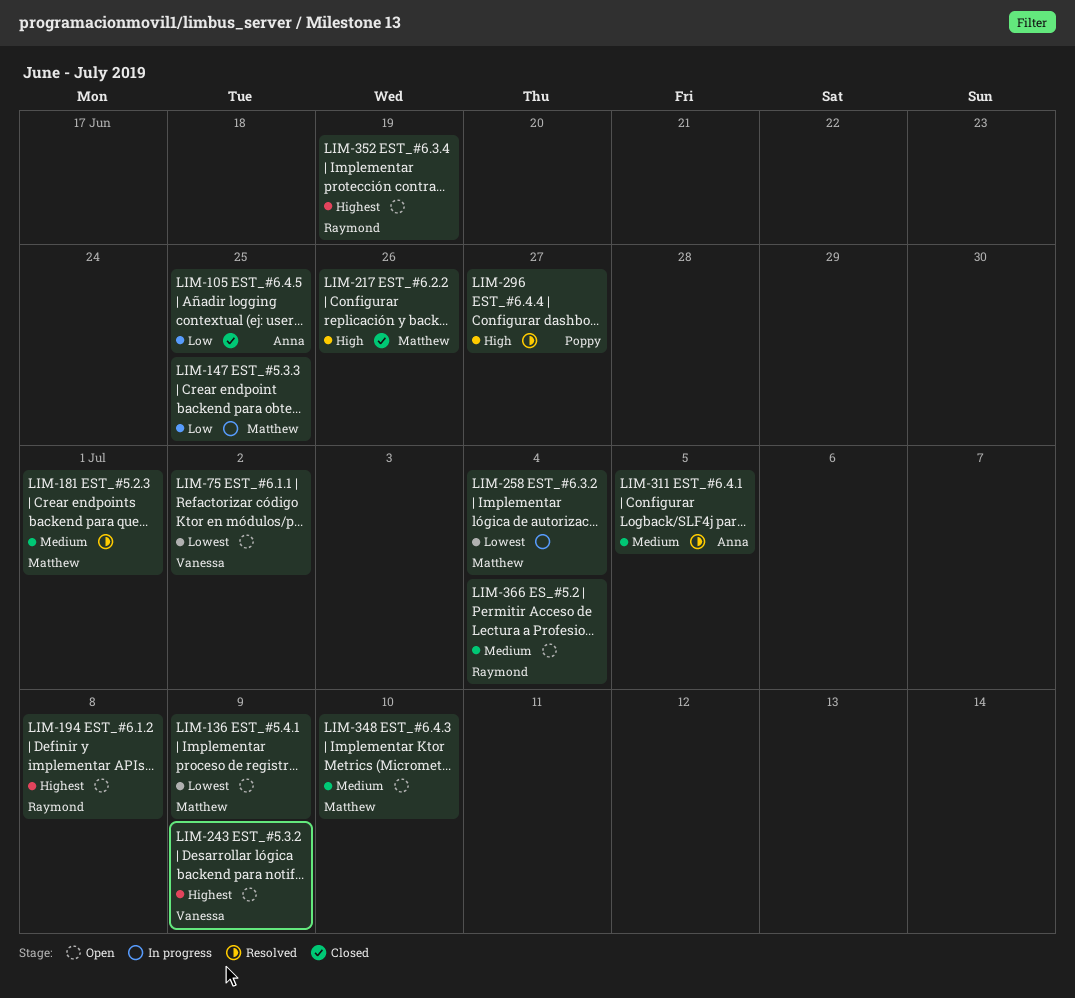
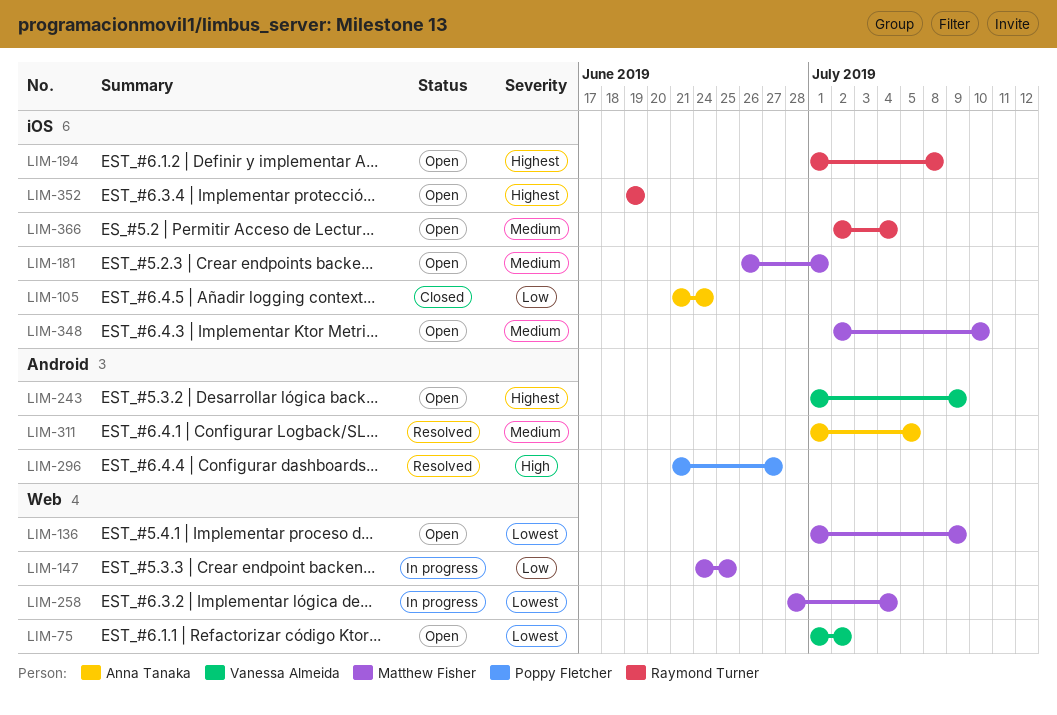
LIM-105, due: Jun 25 -> Jun 24
LIM-181, status: Resolved -> Open
LIM-217: present -> none

